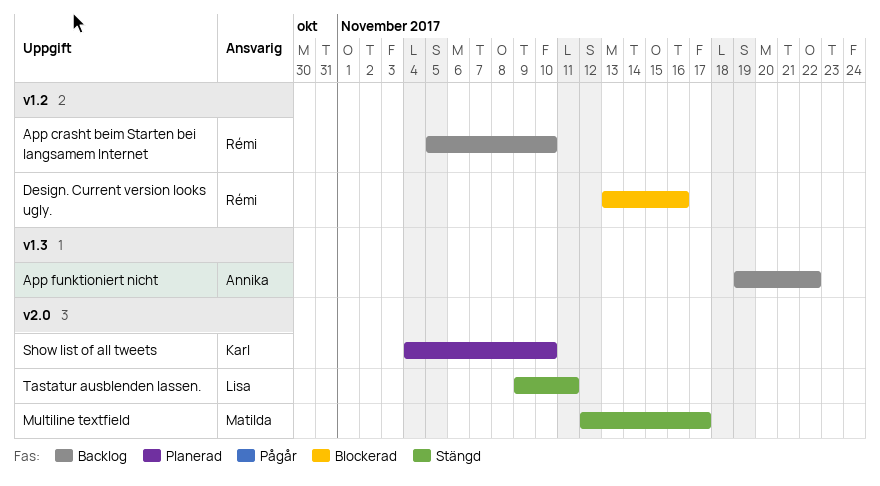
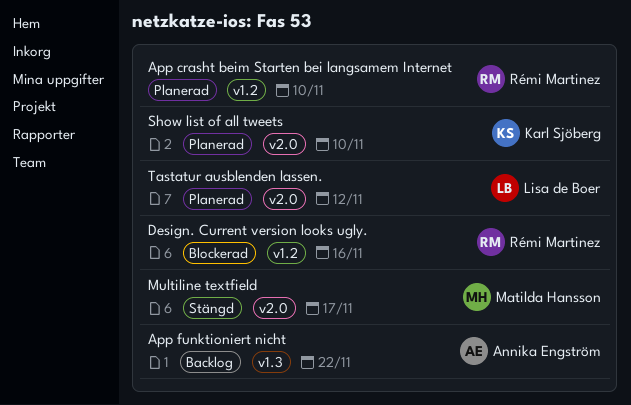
App crasht beim Starten bei langsamem Internet, status: Backlog -> Planerad
Tastatur ausblenden lassen., status: Stängd -> Planerad
Tastatur ausblenden lassen., due: Nov 11 -> Nov 12

